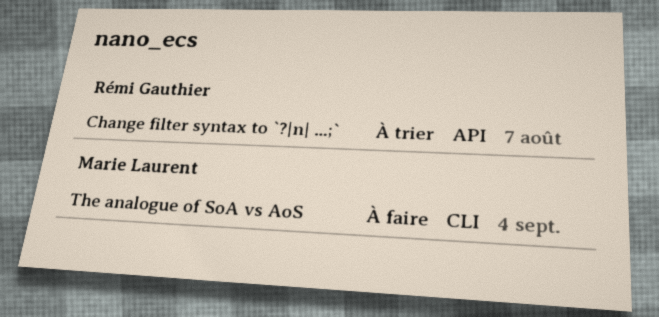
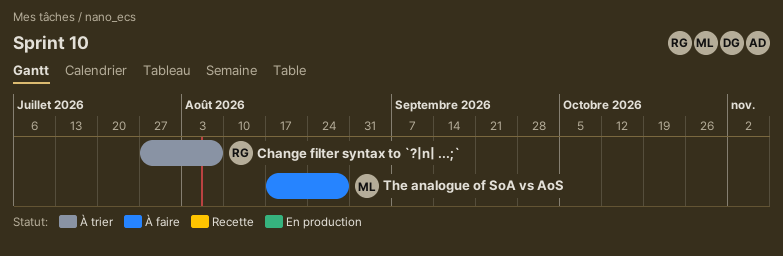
The analogue of SoA vs AoS, due: Sep 4 -> Aug 28

